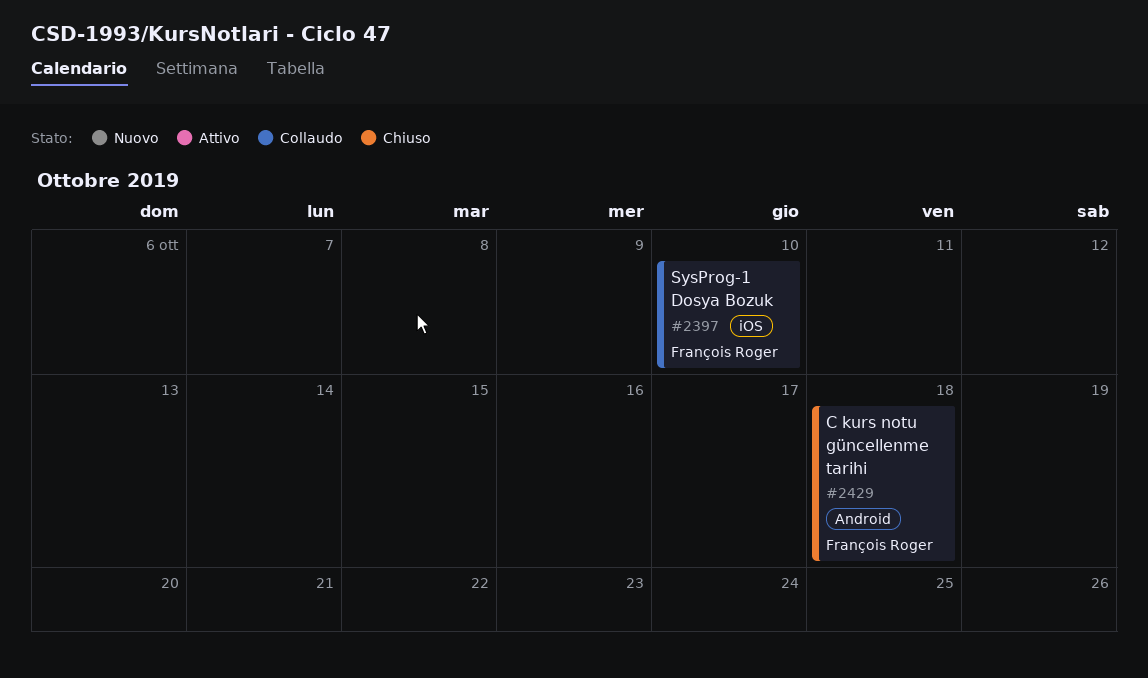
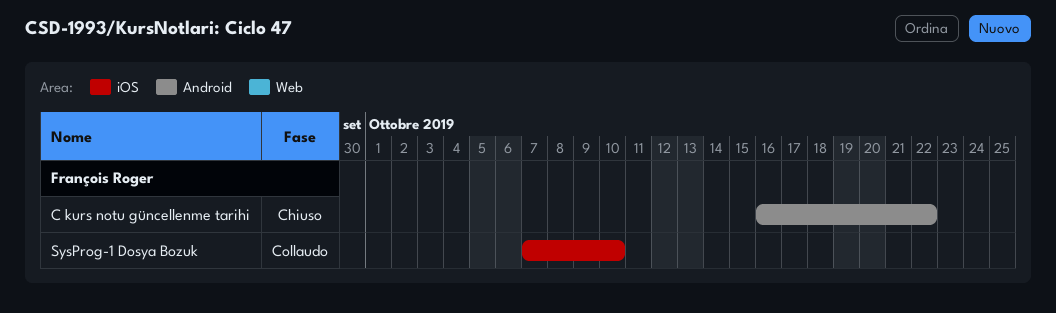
C kurs notu güncellenme tarihi, due: Oct 18 -> Oct 22

